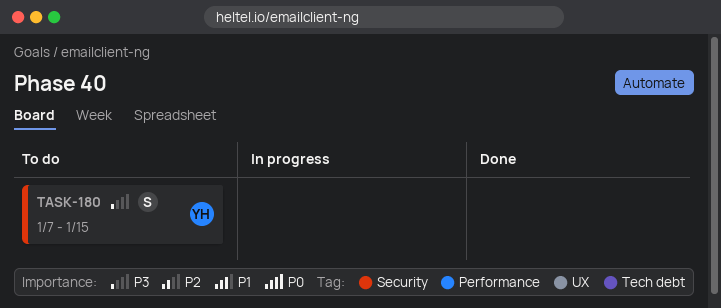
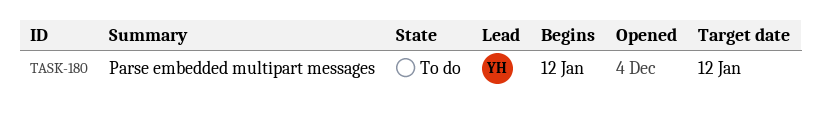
TASK-180, start: Jan 7 -> Jan 12
TASK-180, due: Jan 15 -> Jan 12

